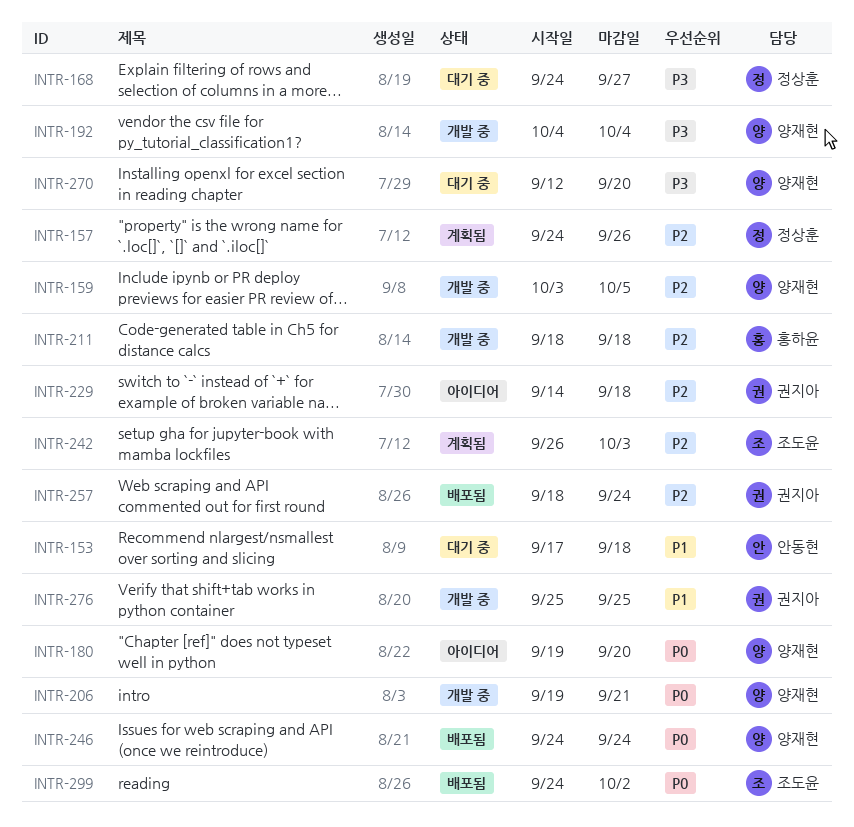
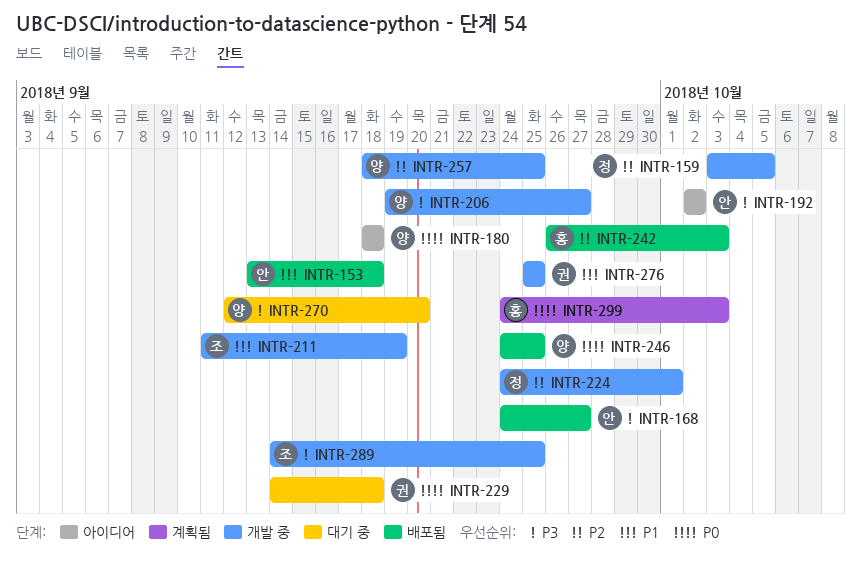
INTR-153, status: 대기 중 -> 배포됨
INTR-153, start: Sep 17 -> Sep 13
INTR-157: present -> none
INTR-159, owner: 양재현 -> 정상훈
INTR-168, status: 대기 중 -> 배포됨
INTR-168, owner: 정상훈 -> 안동현
INTR-180, start: Sep 19 -> Sep 18
INTR-180, due: Sep 20 -> Sep 18
INTR-192, status: 개발 중 -> 아이디어
INTR-192, owner: 양재현 -> 안동현
INTR-192, start: Oct 4 -> Oct 2
INTR-192, due: Oct 4 -> Oct 2
INTR-206, priority: P0 -> P3
INTR-206, due: Sep 21 -> Sep 27
INTR-211, owner: 홍하윤 -> 조도윤
INTR-211, priority: P2 -> P1
INTR-211, start: Sep 18 -> Sep 11
INTR-211, due: Sep 18 -> Sep 19
INTR-224: none -> present
INTR-229, status: 아이디어 -> 대기 중
INTR-229, priority: P2 -> P0
INTR-242, status: 계획됨 -> 배포됨
INTR-242, owner: 조도윤 -> 홍하윤
INTR-246, due: Sep 24 -> Sep 25
INTR-257, status: 배포됨 -> 개발 중
INTR-257, owner: 권지아 -> 양재현
INTR-257, due: Sep 24 -> Sep 25
INTR-289: none -> present
INTR-299, status: 배포됨 -> 계획됨
INTR-299, owner: 조도윤 -> 홍하윤
INTR-299, due: Oct 2 -> Oct 3

